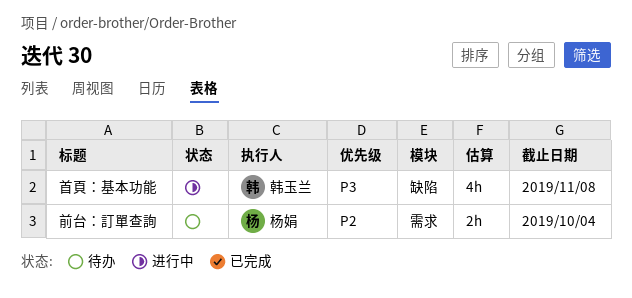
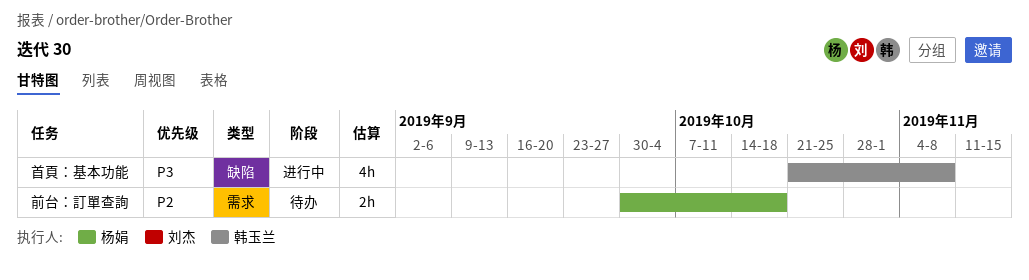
前台：訂單查詢, due: Oct 4 -> Oct 18

